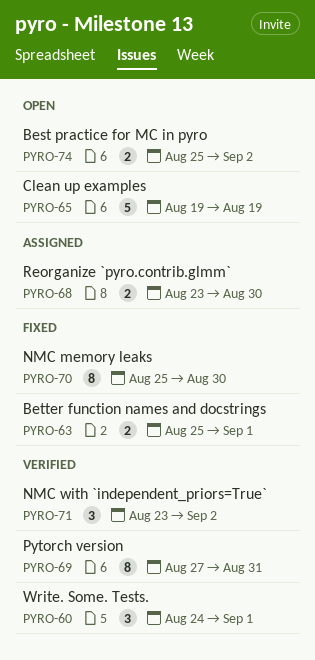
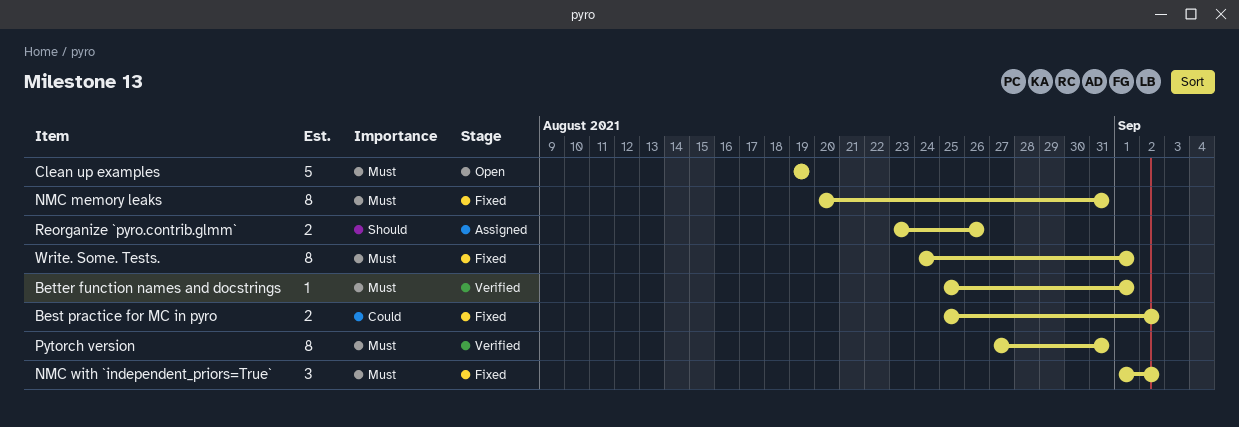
Best practice for MC in pyro, status: Open -> Fixed
Better function names and docstrings, status: Fixed -> Verified
Better function names and docstrings, estimate: 2 -> 1
NMC memory leaks, start: Aug 25 -> Aug 20
NMC memory leaks, due: Aug 30 -> Aug 31
NMC with `independent_priors=True`, status: Verified -> Fixed
NMC with `independent_priors=True`, start: Aug 23 -> Sep 1
Reorganize `pyro.contrib.glmm`, due: Aug 30 -> Aug 26
Write. Some. Tests., status: Verified -> Fixed
Write. Some. Tests., estimate: 3 -> 8

